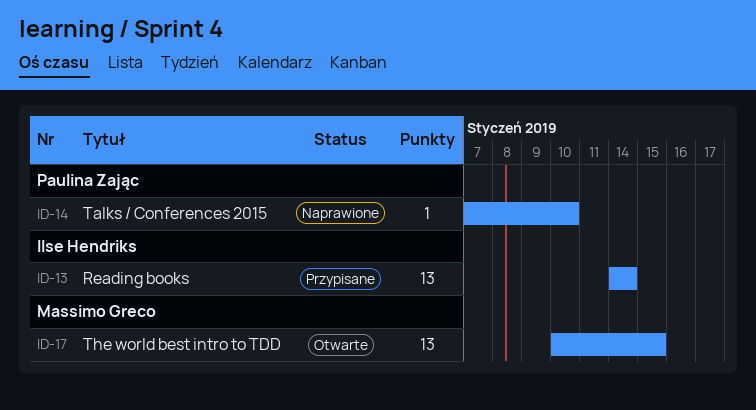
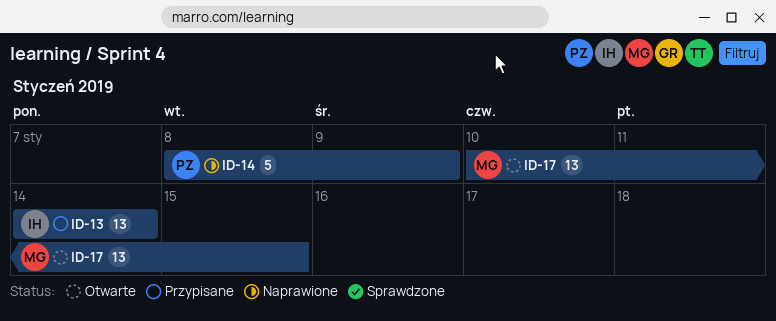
ID-14, estimate: 1 -> 5
ID-14, start: Jan 7 -> Jan 8
ID-14, due: Jan 10 -> Jan 9

